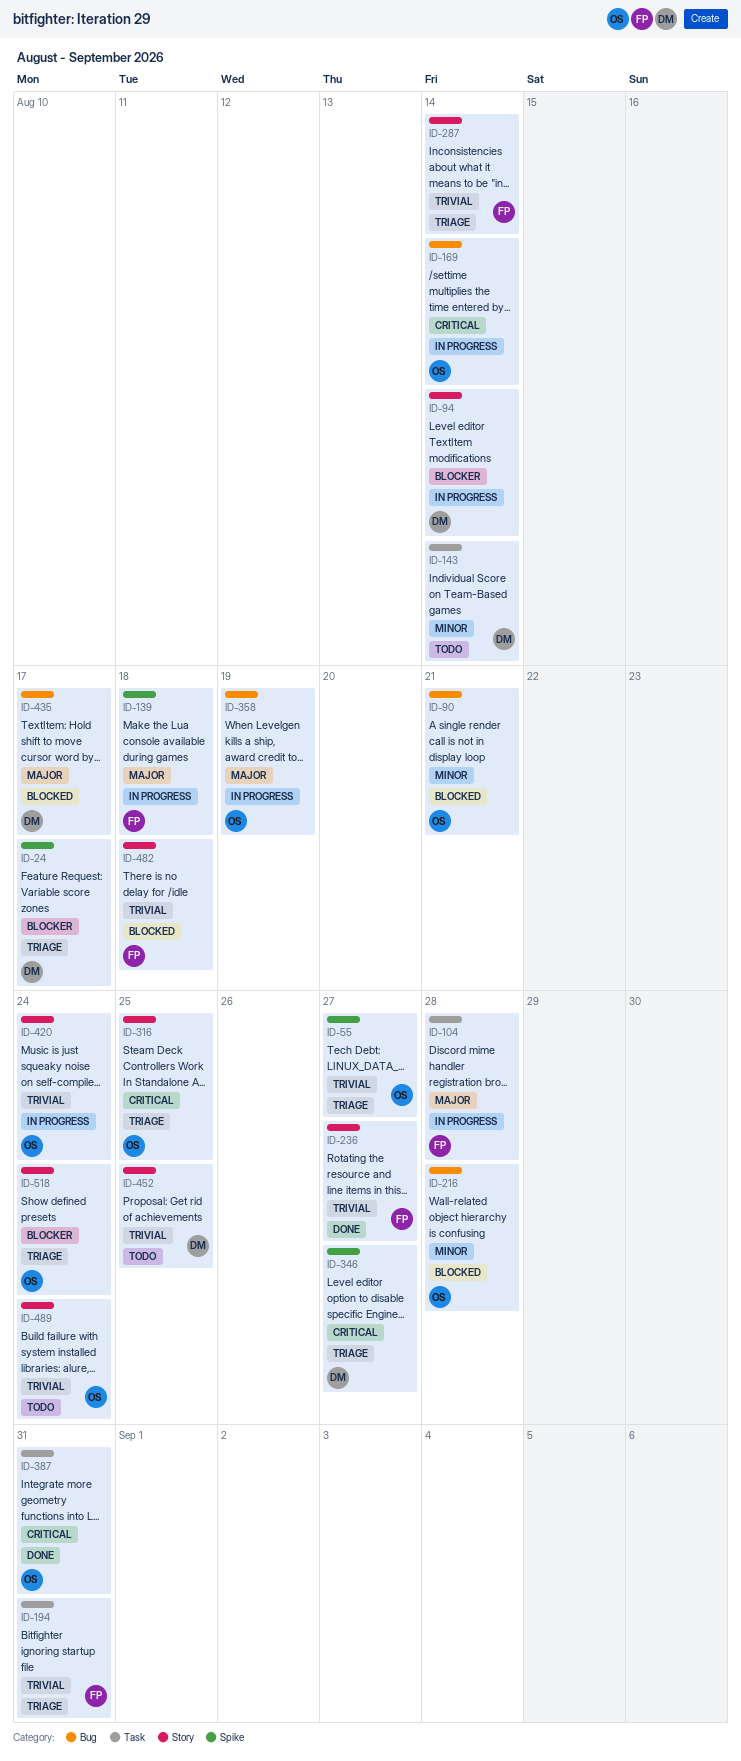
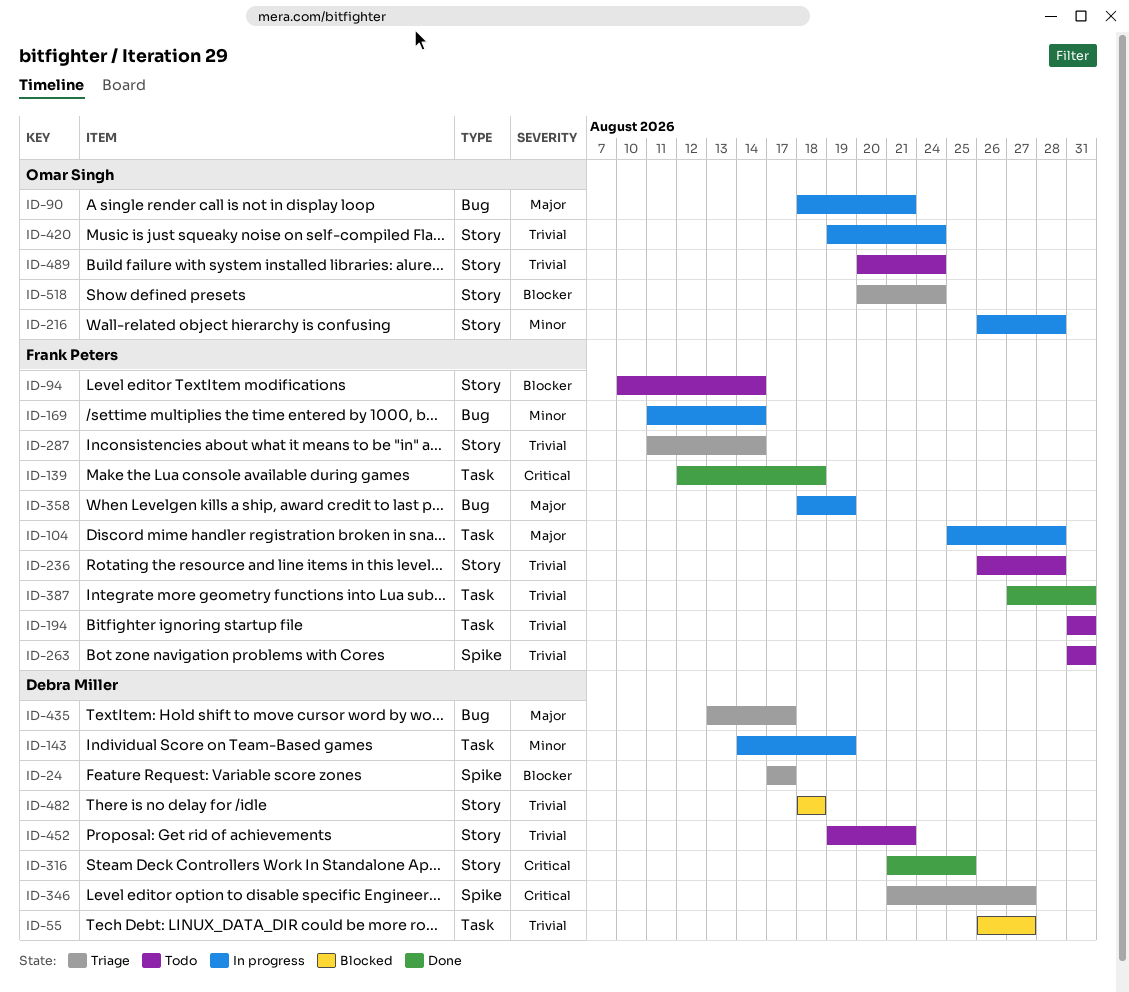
ID-55, status: Triage -> Blocked
ID-55, owner: Omar Singh -> Debra Miller
ID-55, label: Spike -> Task
ID-90, status: Blocked -> In progress
ID-90, priority: Minor -> Major
ID-94, status: In progress -> Todo
ID-94, owner: Debra Miller -> Frank Peters
ID-139, status: In progress -> Done
ID-139, priority: Major -> Critical
ID-139, label: Spike -> Task
ID-143, status: Todo -> In progress
ID-143, due: Aug 14 -> Aug 19
ID-169, owner: Omar Singh -> Frank Peters
ID-169, priority: Critical -> Minor
ID-194, status: Triage -> Todo
ID-216, status: Blocked -> In progress
ID-216, label: Bug -> Story
ID-236, status: Done -> Todo
ID-236, due: Aug 27 -> Aug 28
ID-263: none -> present
ID-316, status: Triage -> Done
ID-316, owner: Omar Singh -> Debra Miller
ID-358, owner: Omar Singh -> Frank Peters
ID-387, owner: Omar Singh -> Frank Peters
ID-387, priority: Critical -> Trivial
ID-435, status: Blocked -> Triage
ID-452, due: Aug 25 -> Aug 21
ID-482, owner: Frank Peters -> Debra Miller

